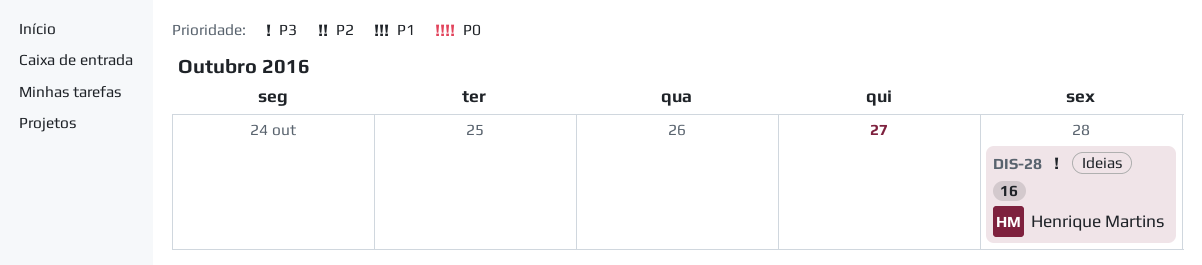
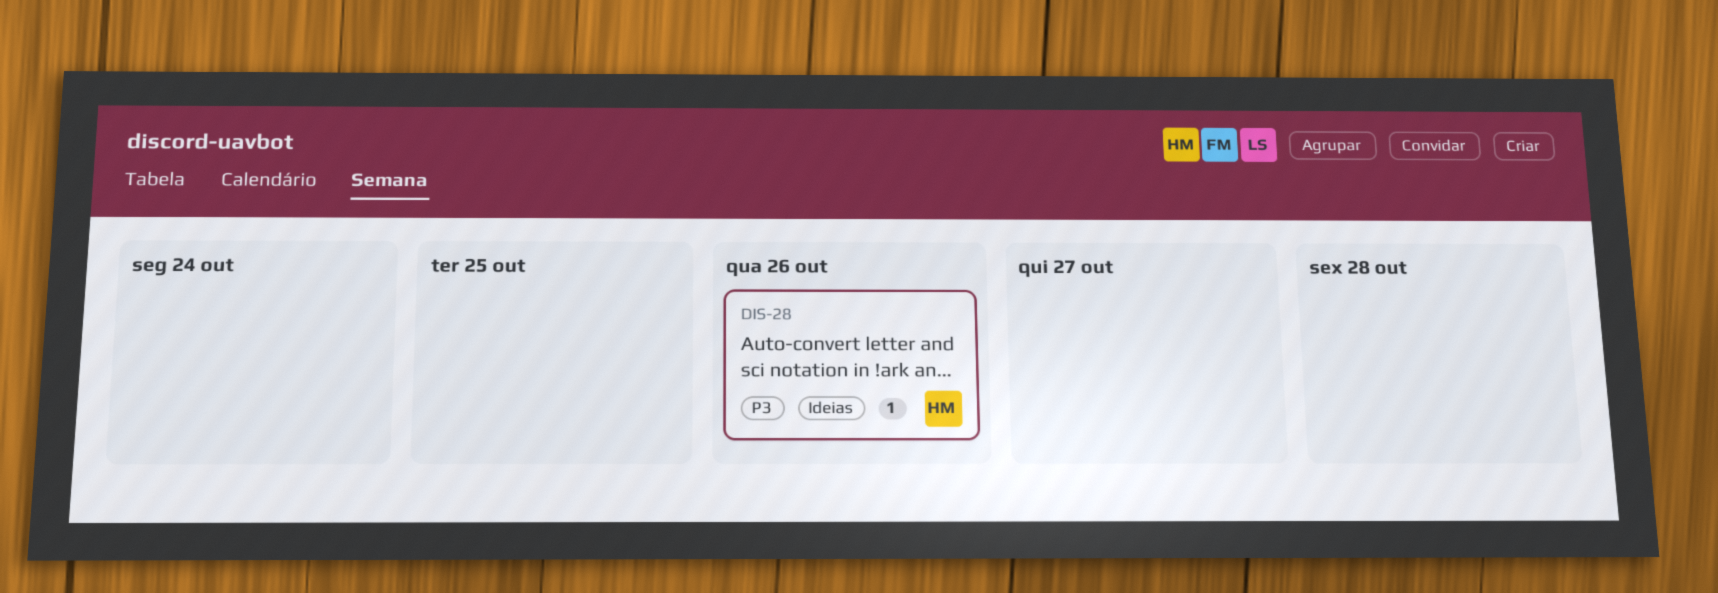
DIS-28, estimate: 16 -> 1
DIS-28, due: Oct 28 -> Oct 26

